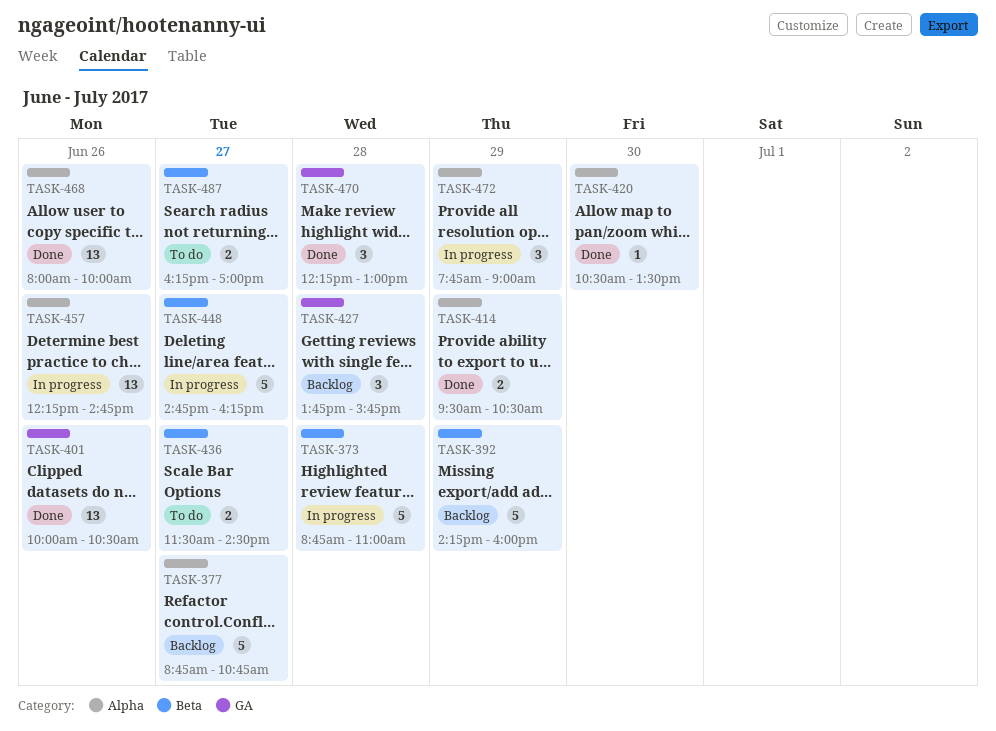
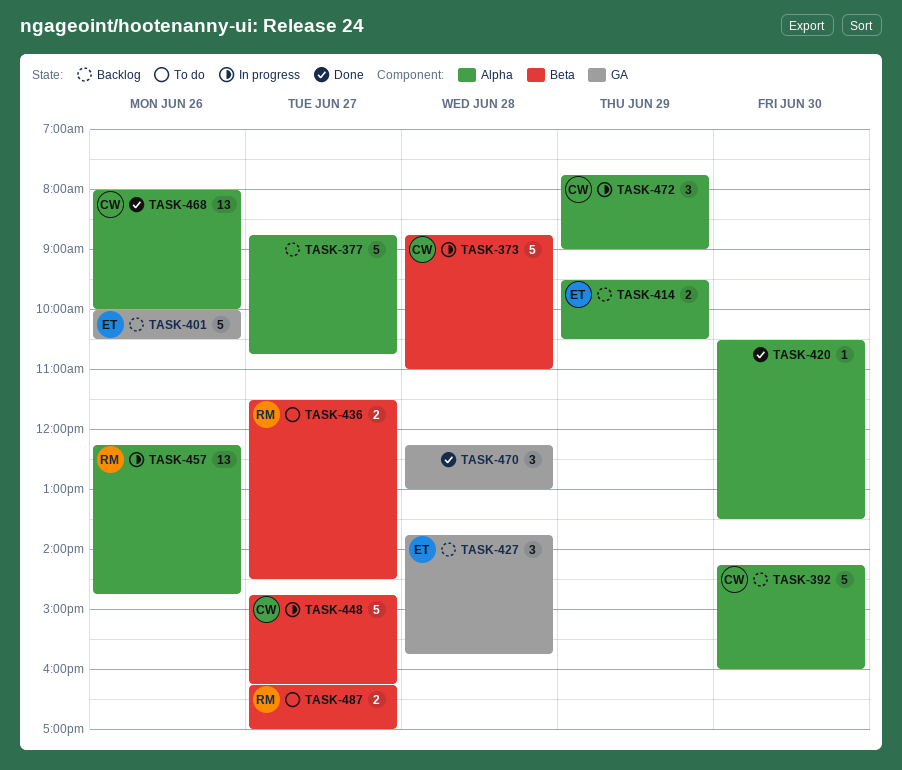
TASK-392, label: Beta -> Alpha
TASK-392, day: Jun 29 -> Jun 30
TASK-401, status: Done -> Backlog
TASK-401, estimate: 13 -> 5
TASK-414, status: Done -> Backlog

